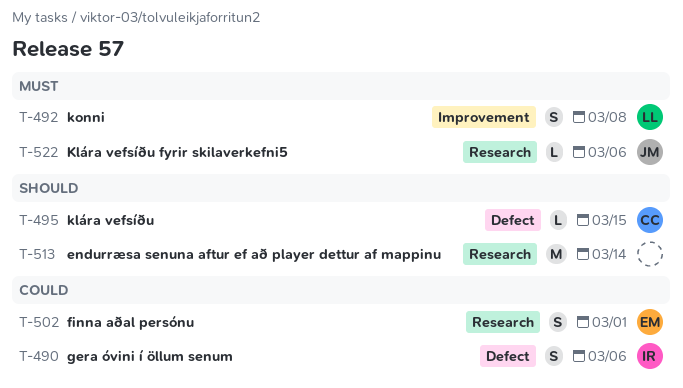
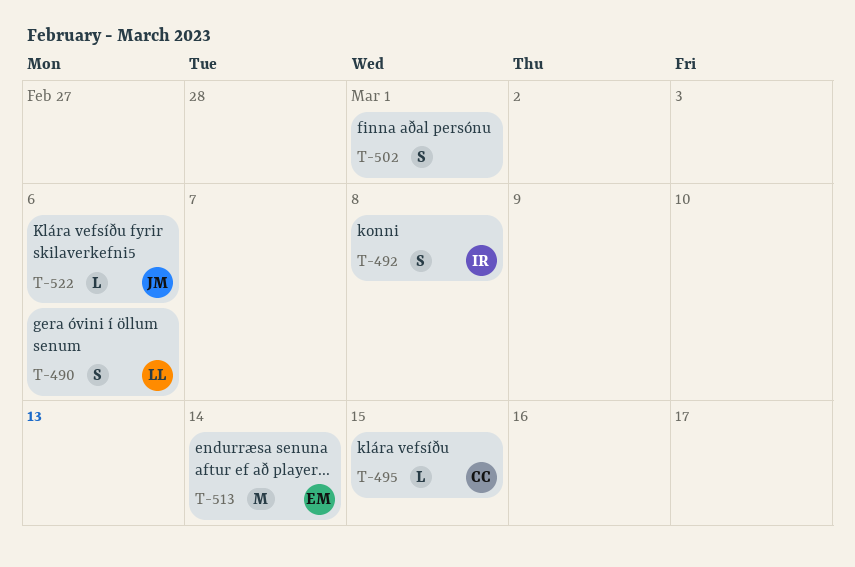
T-490, owner: IR -> LL
T-492, owner: LL -> IR
T-502, owner: EM -> none
T-513, owner: none -> EM

